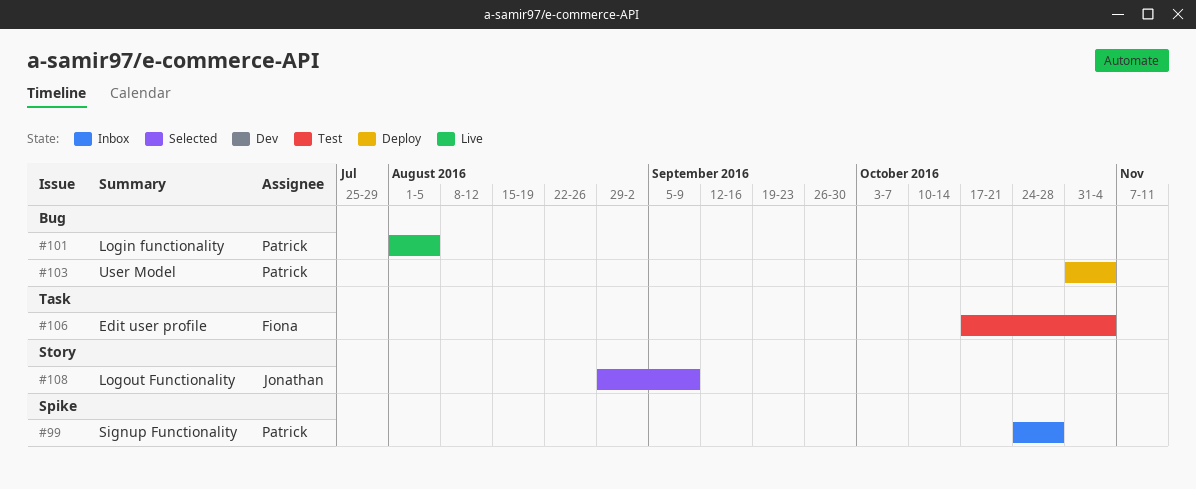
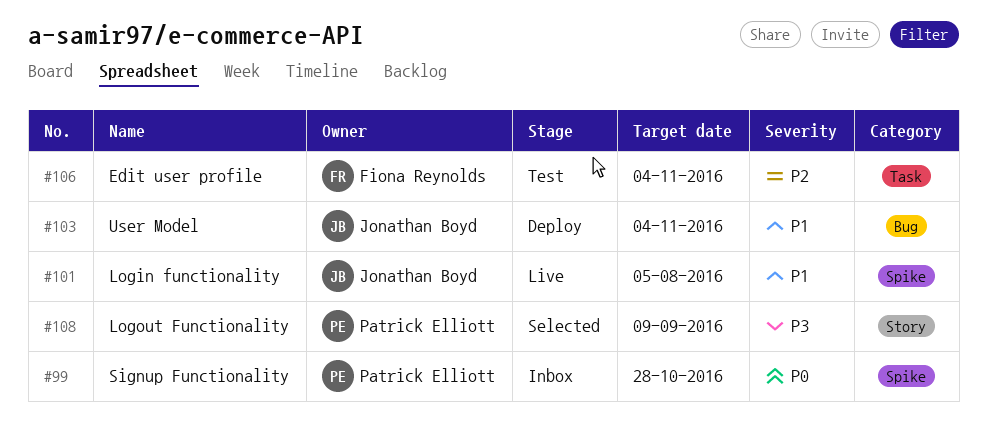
#101, owner: Patrick Elliott -> Jonathan Boyd
#101, label: Bug -> Spike
#103, owner: Patrick Elliott -> Jonathan Boyd
#108, owner: Jonathan Boyd -> Patrick Elliott

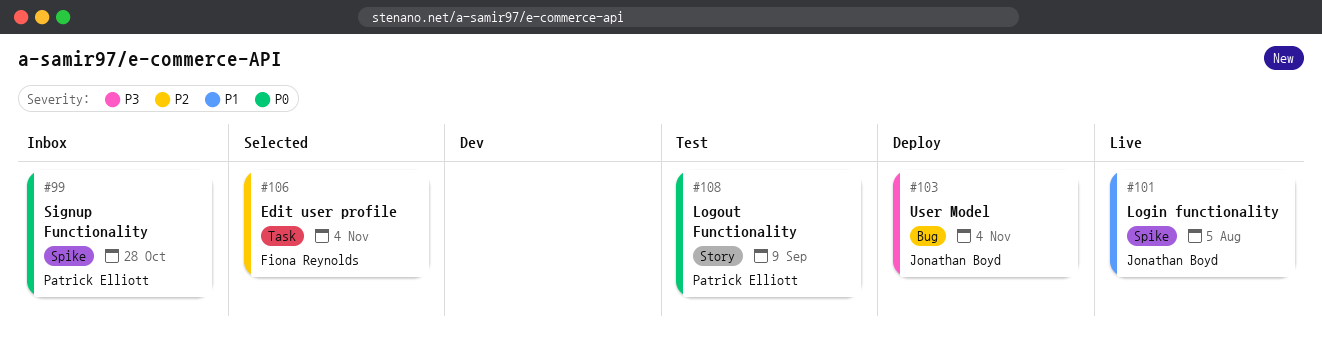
#103, priority: P1 -> P3
#106, status: Test -> Selected
#108, status: Selected -> Test
#108, priority: P3 -> P0

